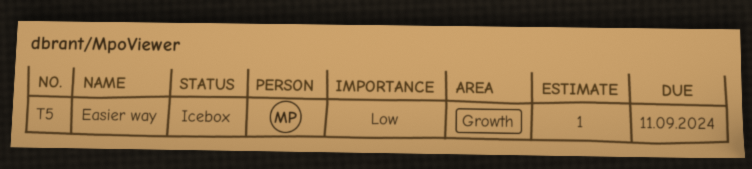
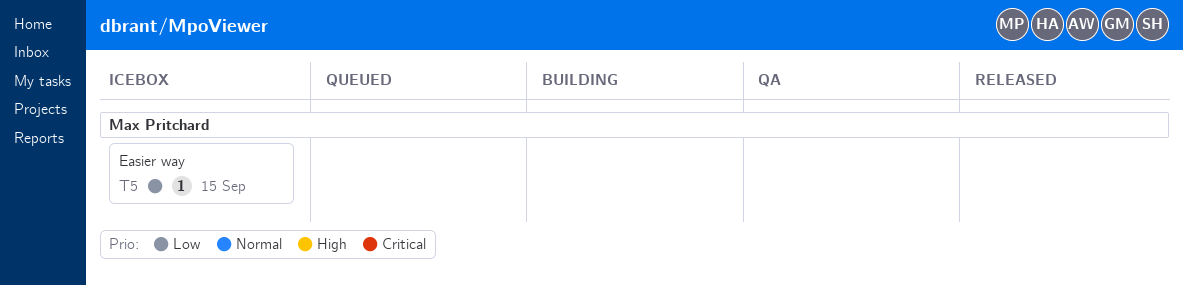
T5, due: Sep 11 -> Sep 15

